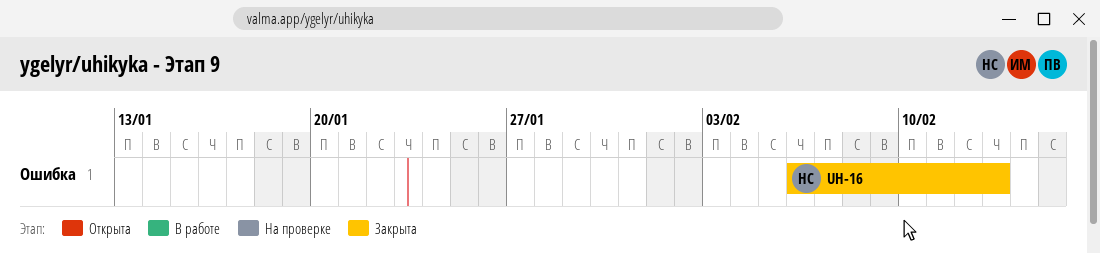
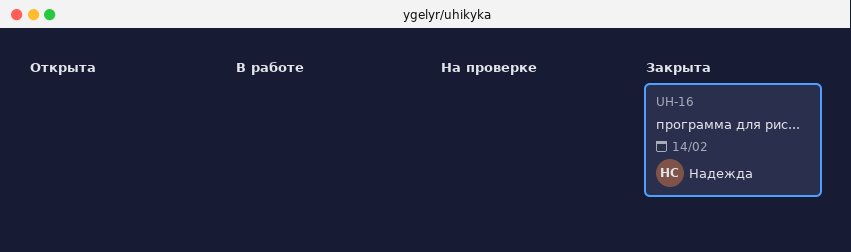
UH-16, due: Feb 13 -> Feb 14

